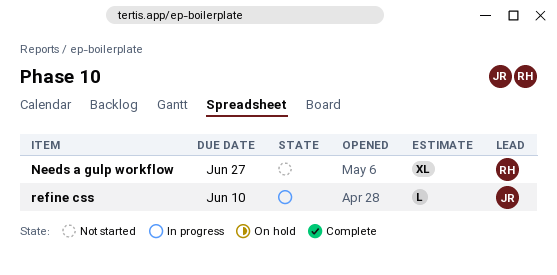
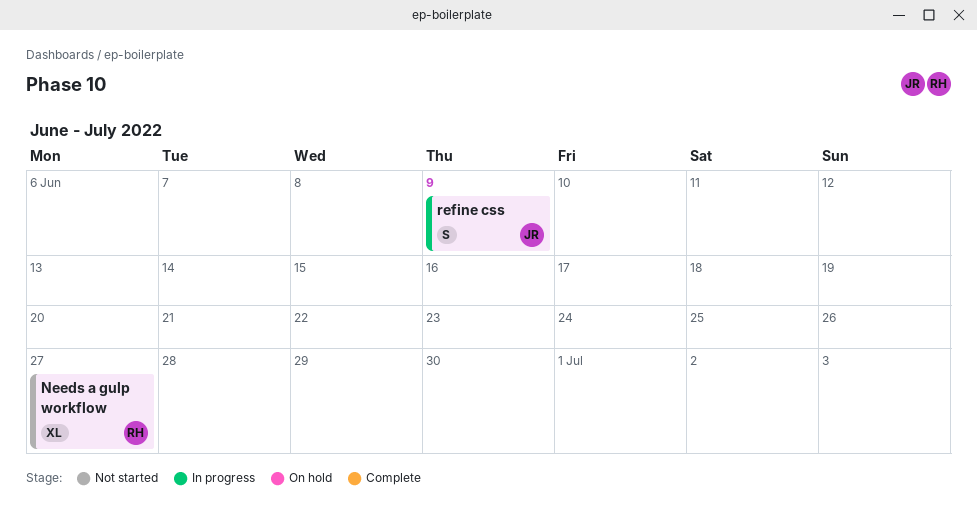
refine css, estimate: L -> S
refine css, due: Jun 10 -> Jun 9

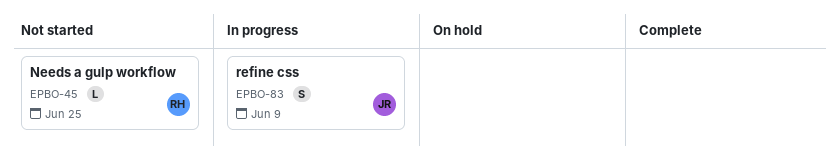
Needs a gulp workflow, estimate: XL -> L
Needs a gulp workflow, due: Jun 27 -> Jun 25

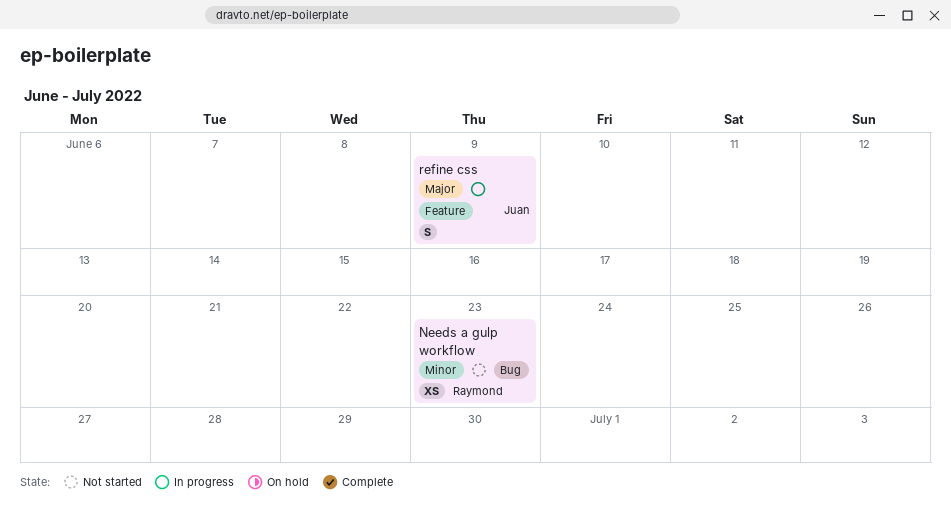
Needs a gulp workflow, estimate: L -> XS
Needs a gulp workflow, due: Jun 25 -> Jun 23

